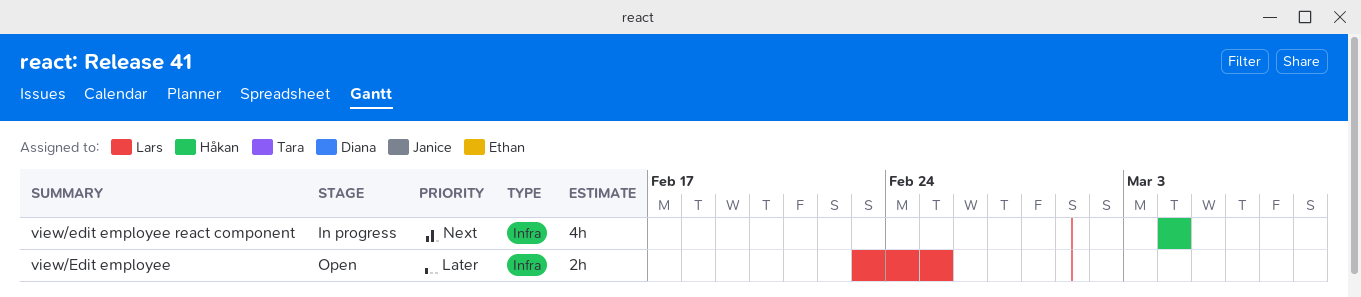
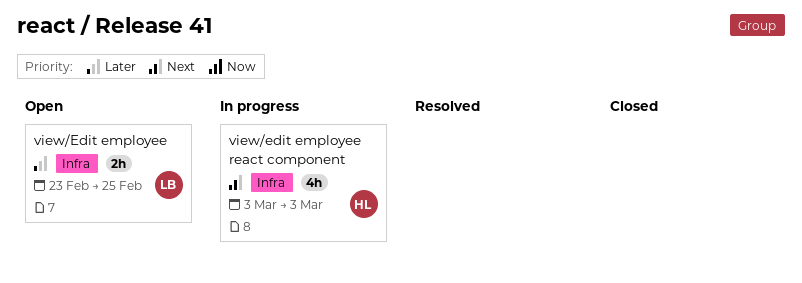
view/edit employee react component, start: Mar 4 -> Mar 3
view/edit employee react component, due: Mar 4 -> Mar 3

